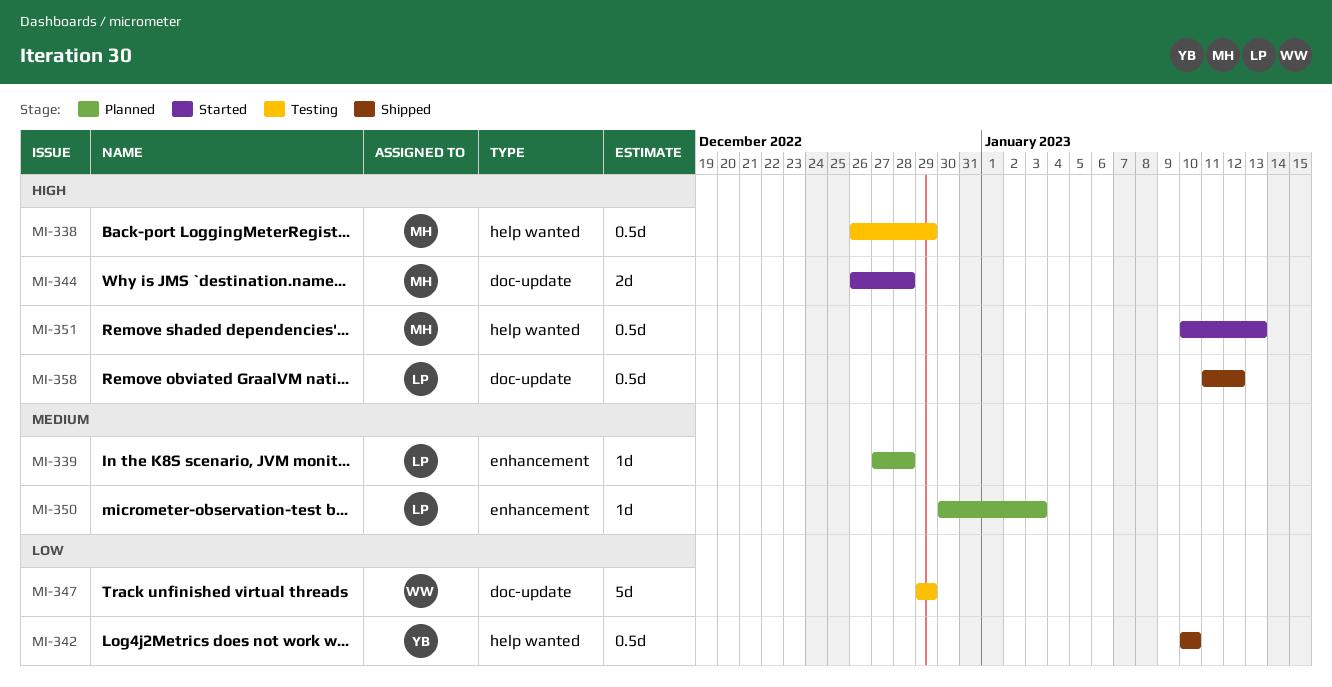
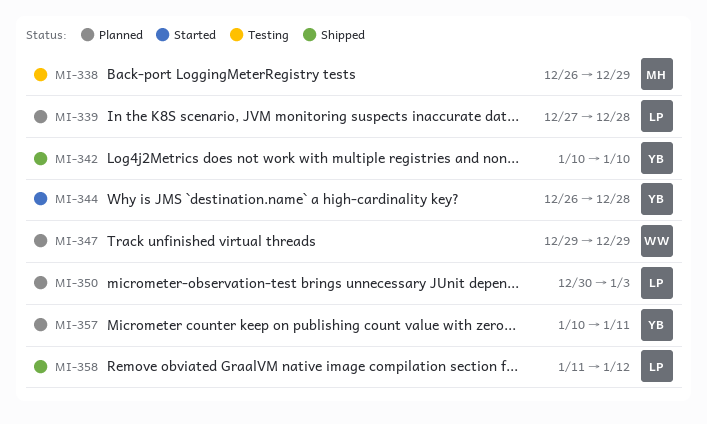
MI-344, owner: MH -> YB
MI-347, status: Testing -> Planned
MI-351: present -> none
MI-357: none -> present

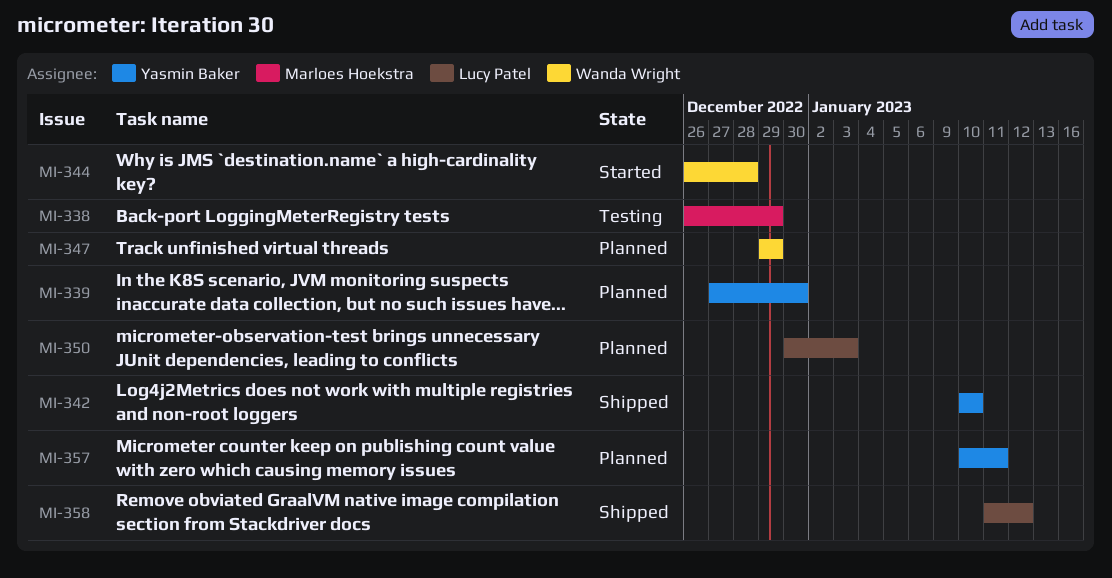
MI-339, owner: Lucy Patel -> Yasmin Baker
MI-339, due: Dec 28 -> Dec 30
MI-344, owner: Yasmin Baker -> Wanda Wright

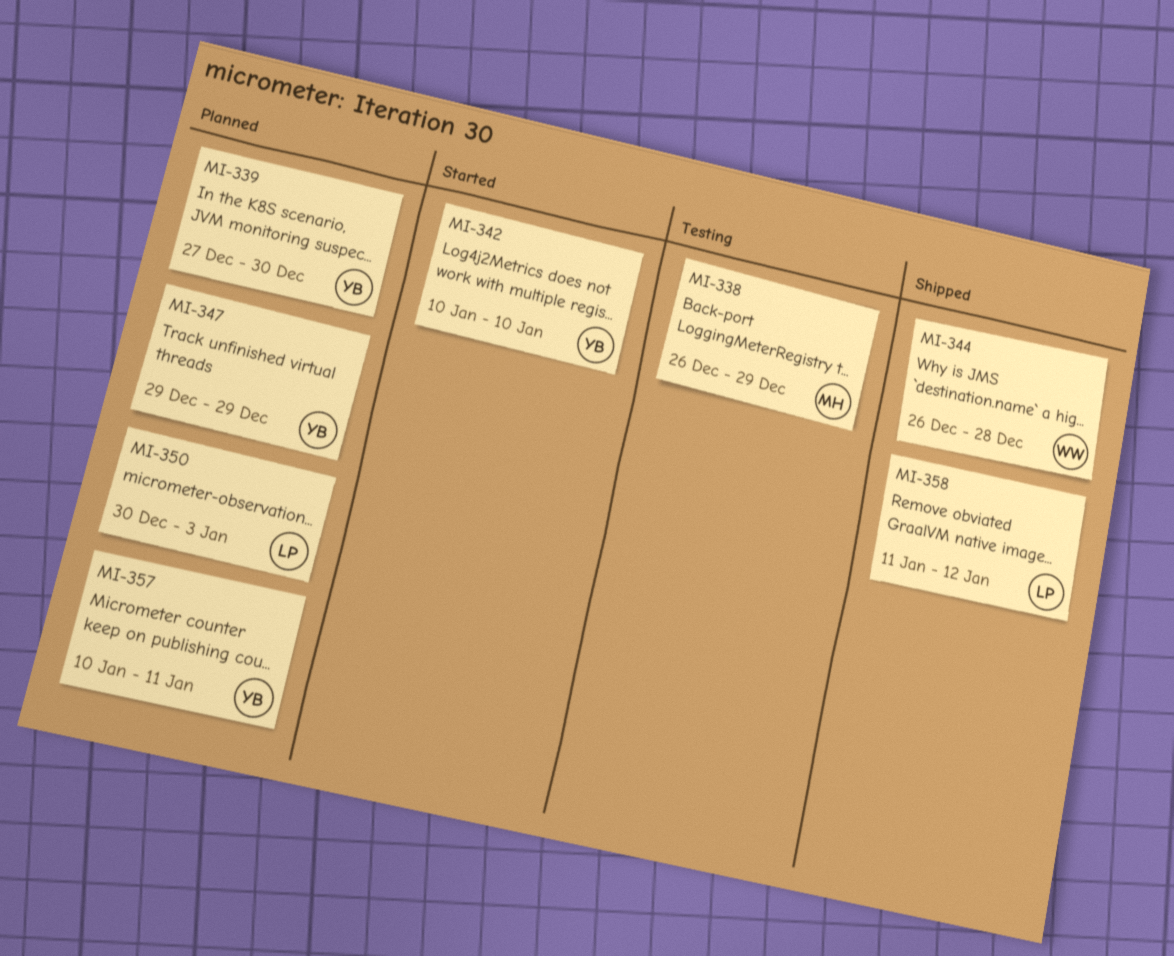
MI-342, status: Shipped -> Started
MI-344, status: Started -> Shipped
MI-347, owner: Wanda Wright -> Yasmin Baker

